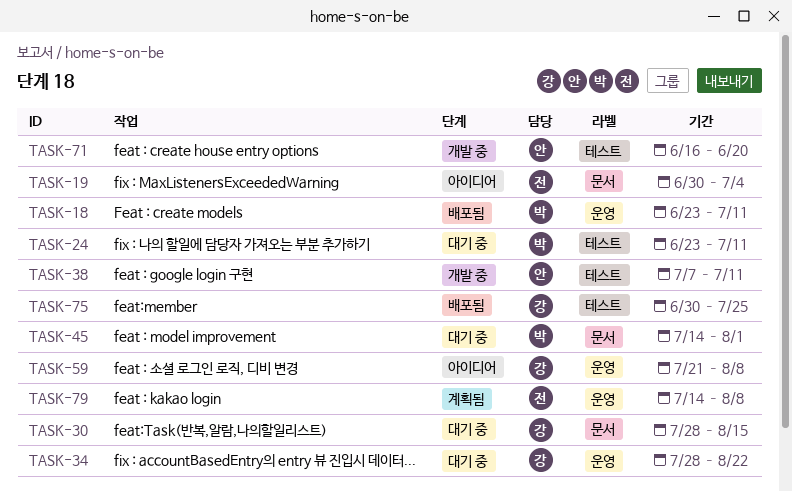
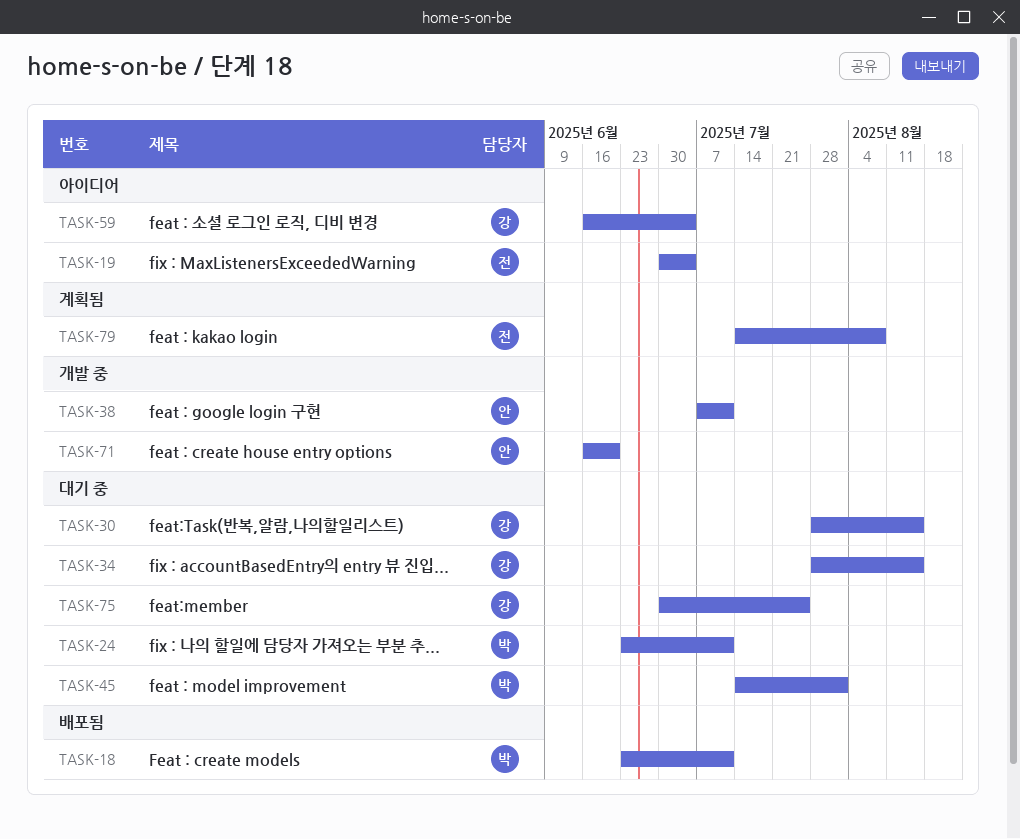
TASK-34, due: Aug 22 -> Aug 15
TASK-59, start: Jul 21 -> Jun 16
TASK-59, due: Aug 8 -> Jul 4
TASK-75, status: 배포됨 -> 대기 중

